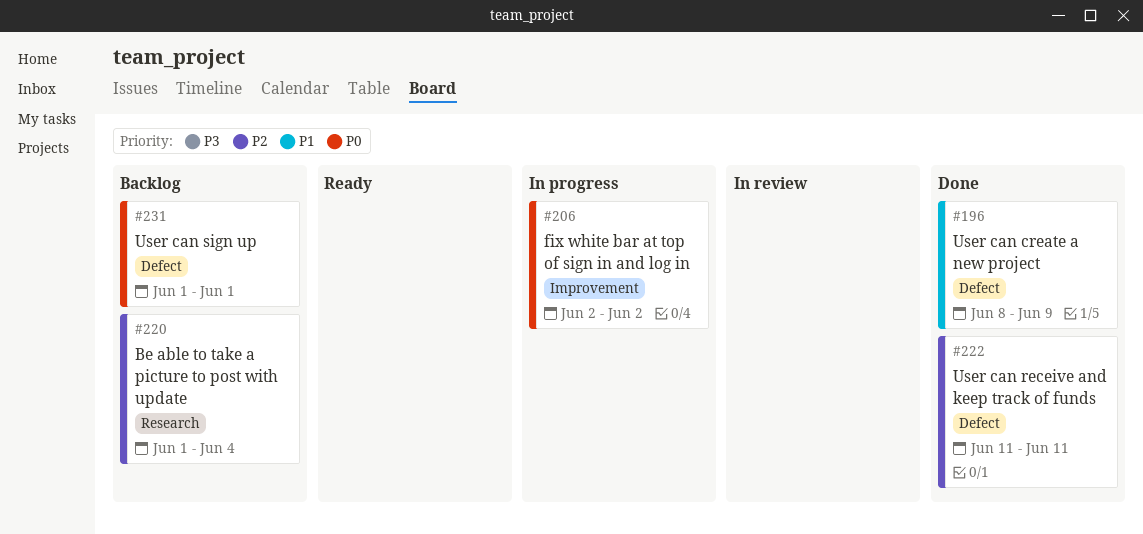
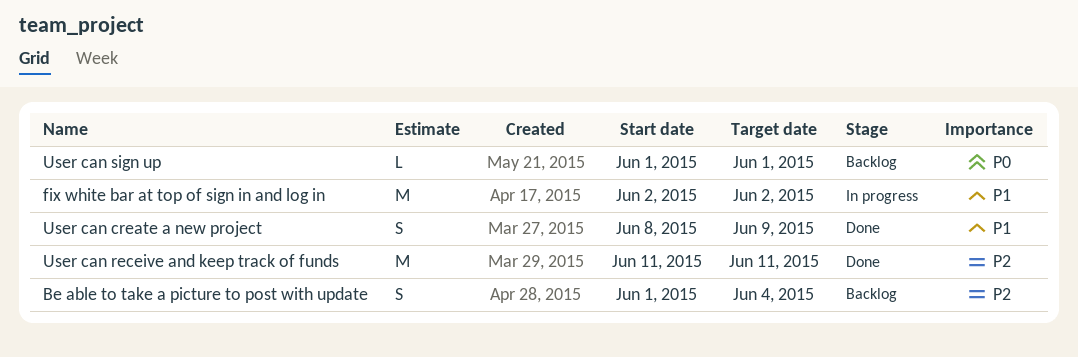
fix white bar at top of sign in and log in, priority: P0 -> P1

